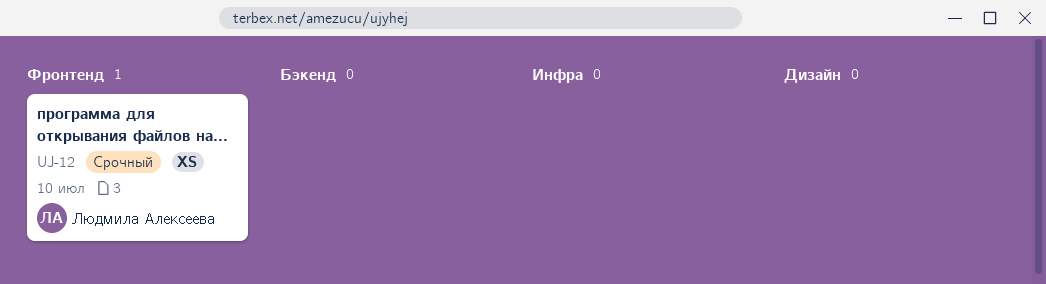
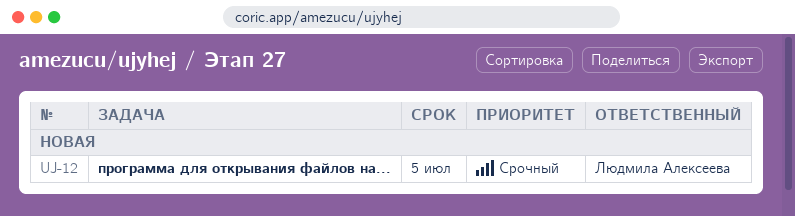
UJ-12, due: Jul 10 -> Jul 5

